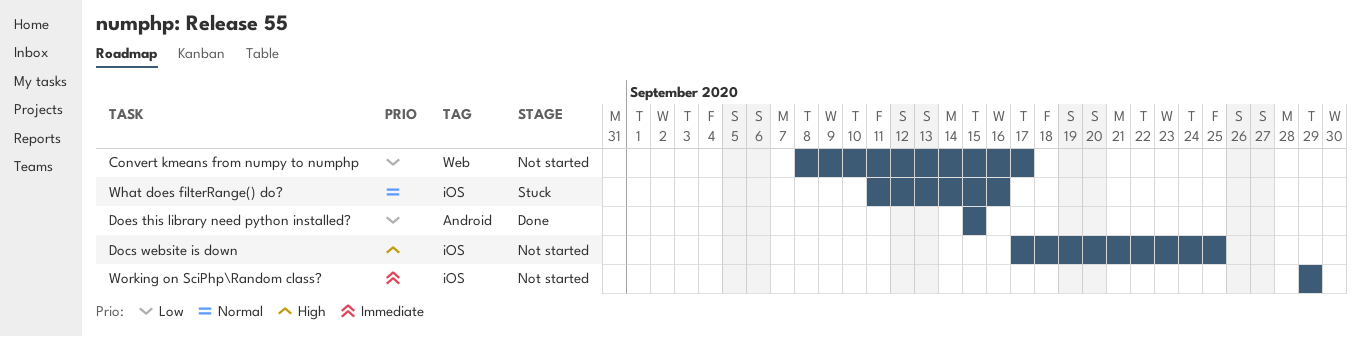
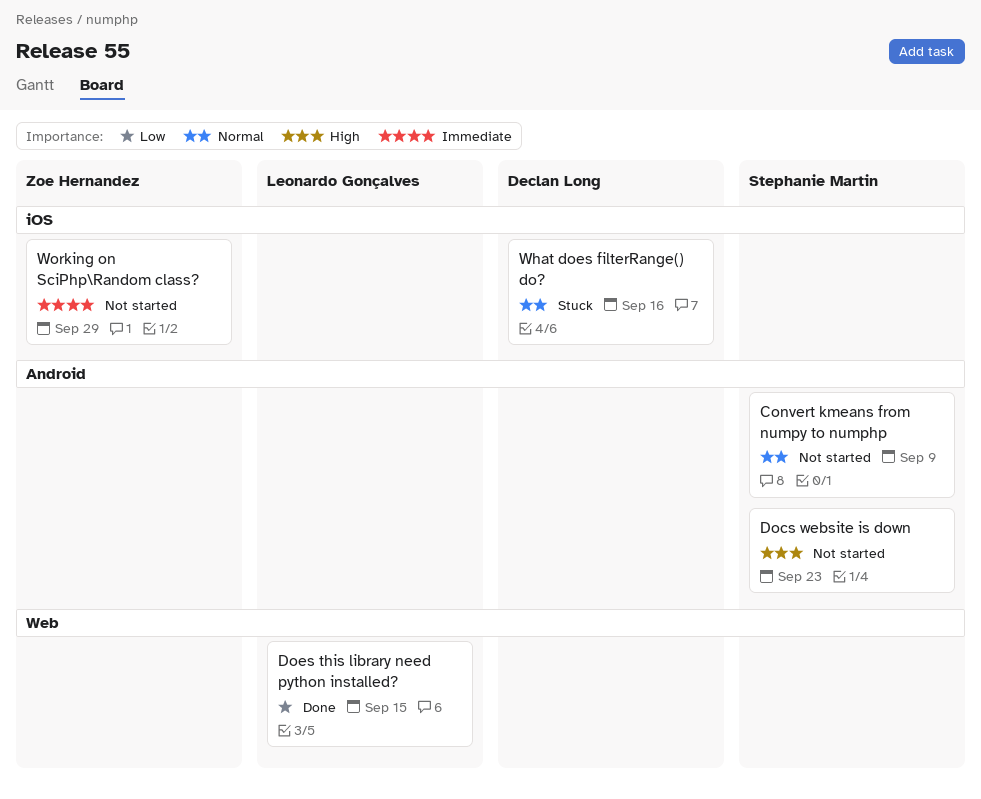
Convert kmeans from numpy to numphp, priority: Low -> Normal
Convert kmeans from numpy to numphp, label: Web -> Android
Convert kmeans from numpy to numphp, due: Sep 17 -> Sep 9
Docs website is down, label: iOS -> Android
Docs website is down, due: Sep 25 -> Sep 23
Does this library need python installed?, label: Android -> Web

